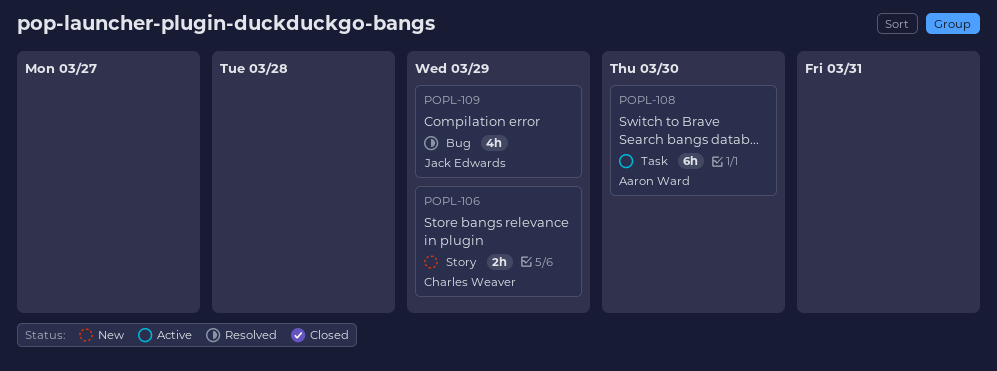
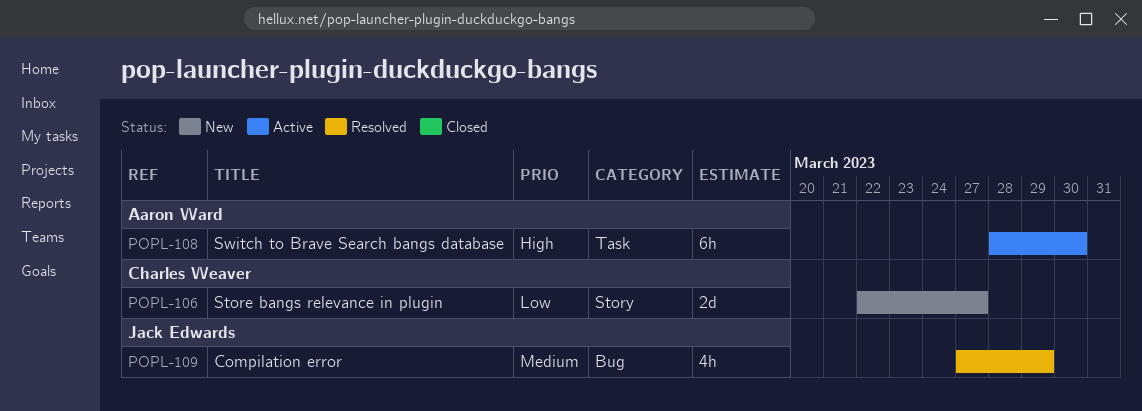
POPL-106, estimate: 2h -> 2d
POPL-106, due: Mar 29 -> Mar 27

